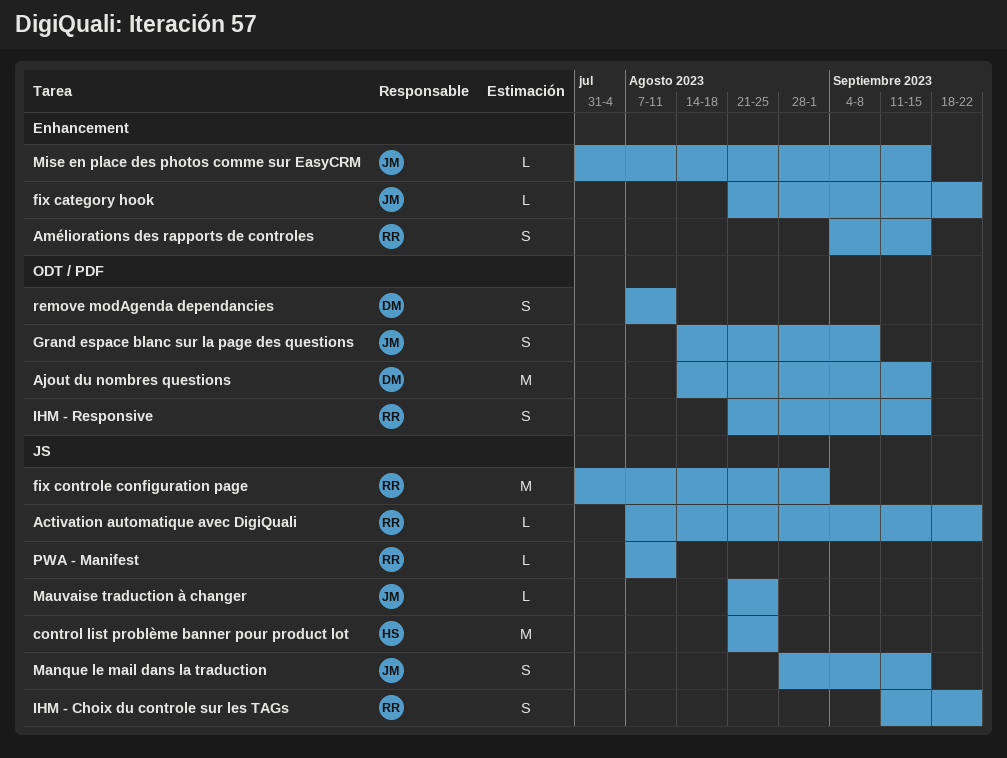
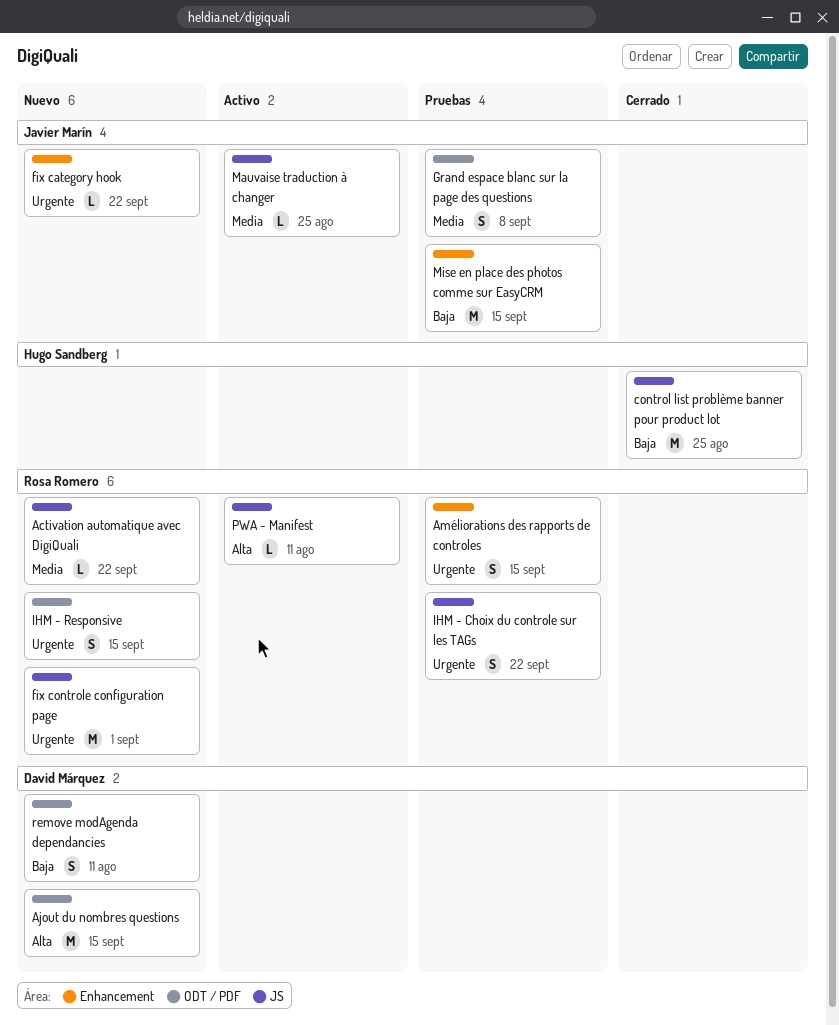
Manque le mail dans la traduction: present -> none
Mise en place des photos comme sur EasyCRM, estimate: L -> M

